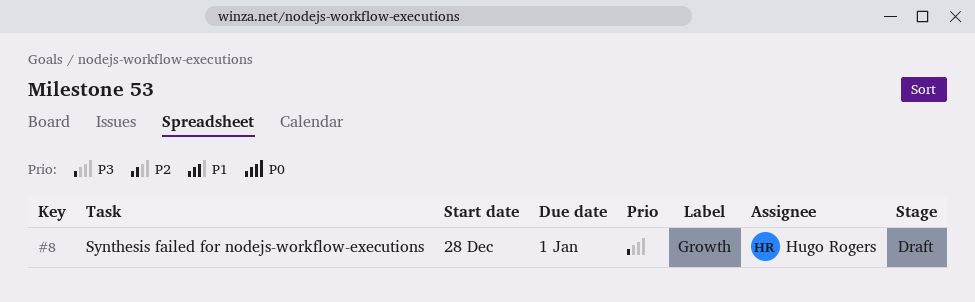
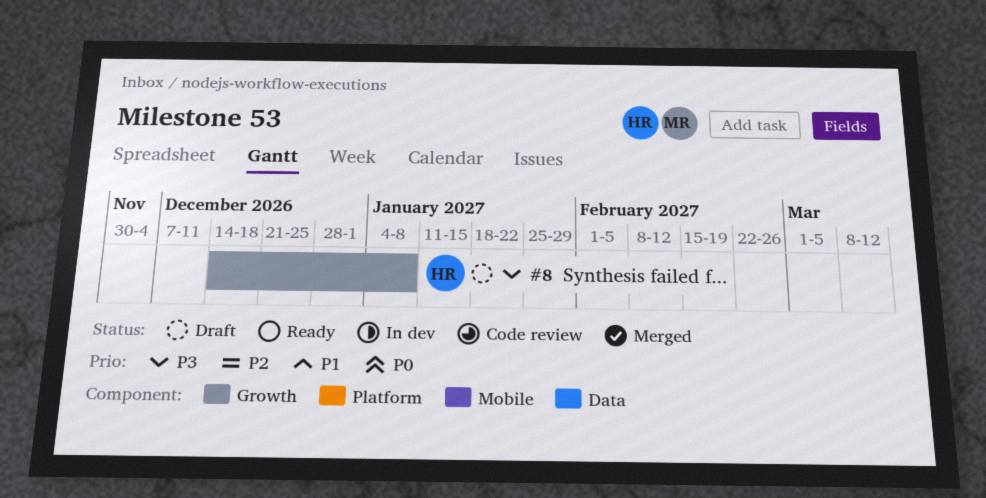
#8, start: Dec 28 -> Dec 14
#8, due: Jan 1 -> Jan 8

